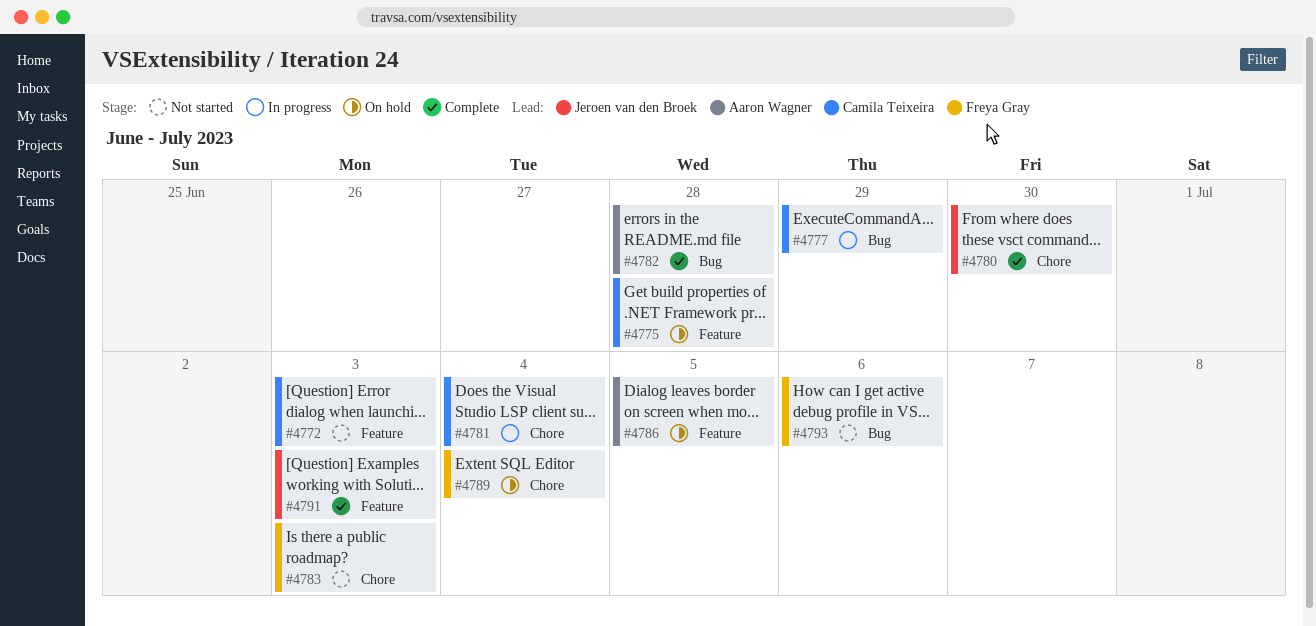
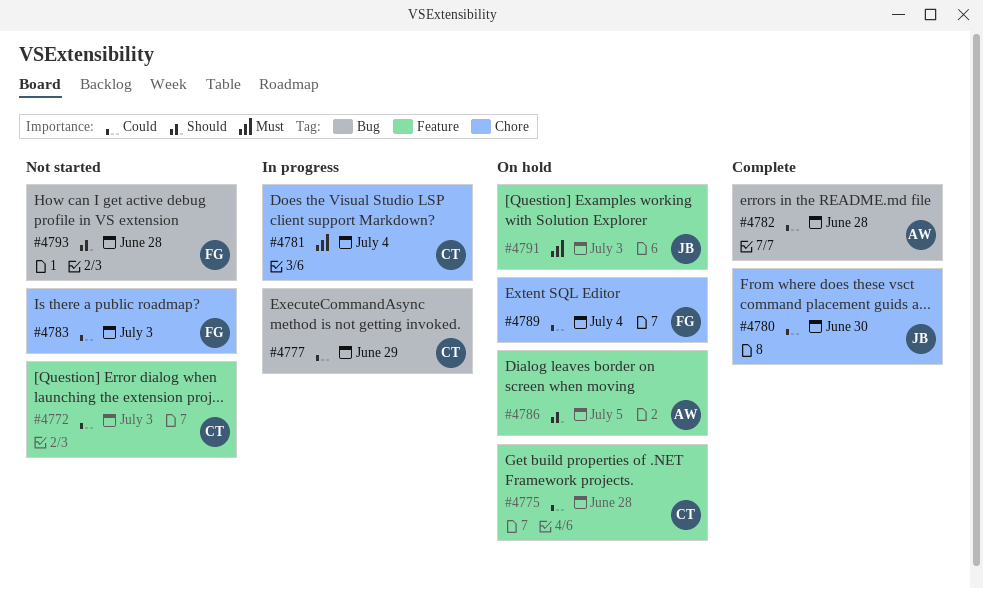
#4791, status: Complete -> On hold
#4793, due: Jul 6 -> Jun 28

